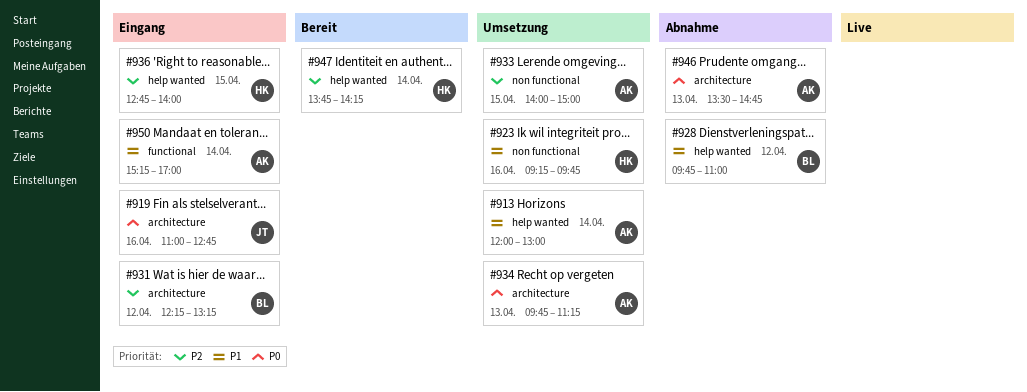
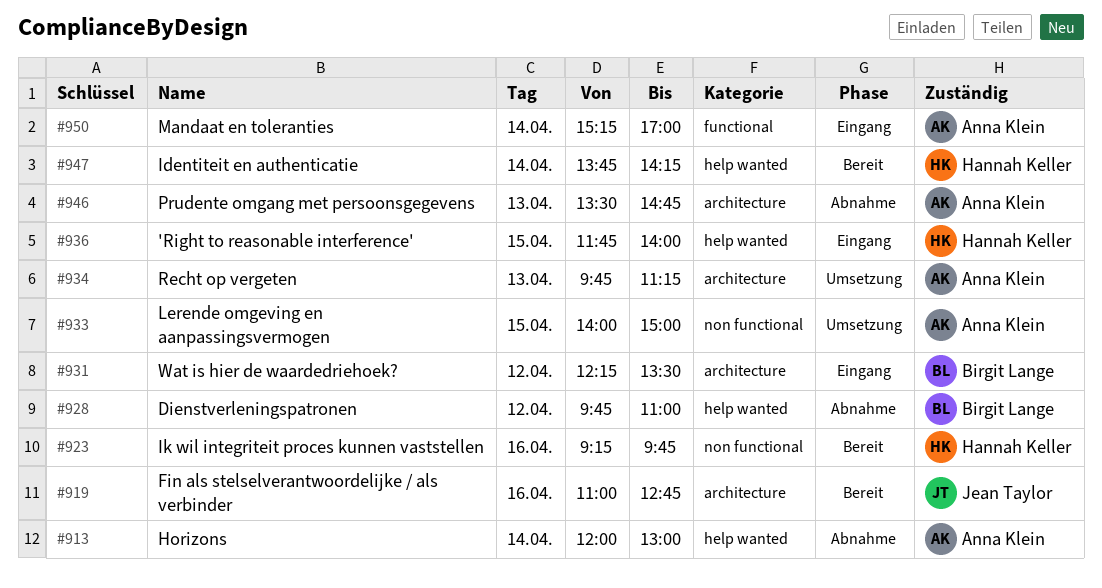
#913, status: Umsetzung -> Abnahme
#919, status: Eingang -> Bereit
#923, status: Umsetzung -> Bereit
#931, ends: 13:15 -> 13:30
#936, begins: 12:45 -> 11:45

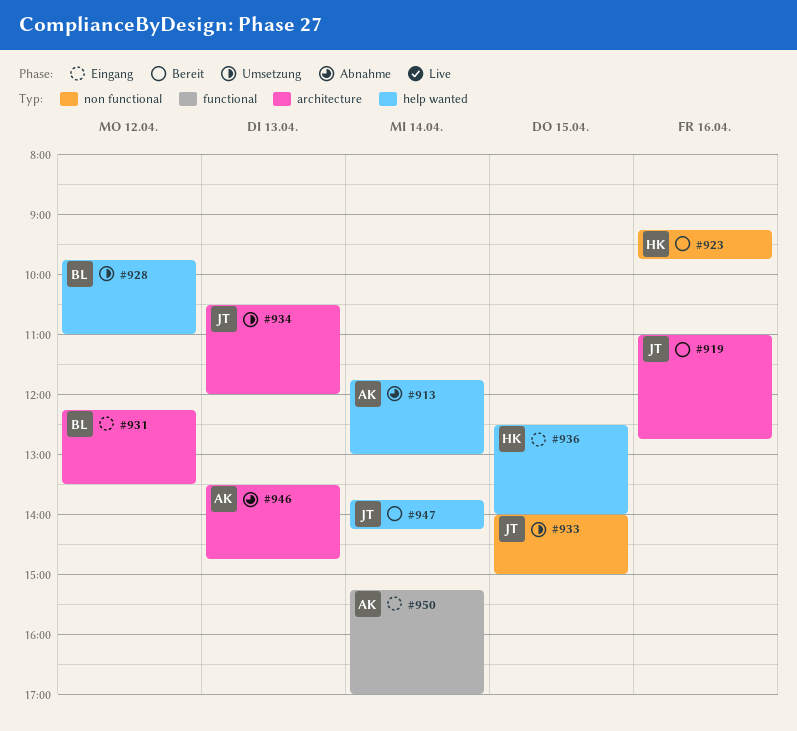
#913, begins: 12:00 -> 11:45
#928, status: Abnahme -> Umsetzung
#933, owner: Anna Klein -> Jean Taylor
#934, owner: Anna Klein -> Jean Taylor
#934, begins: 09:45 -> 10:30
#934, ends: 11:15 -> 12:00
#936, begins: 11:45 -> 12:30
#947, owner: Hannah Keller -> Jean Taylor

